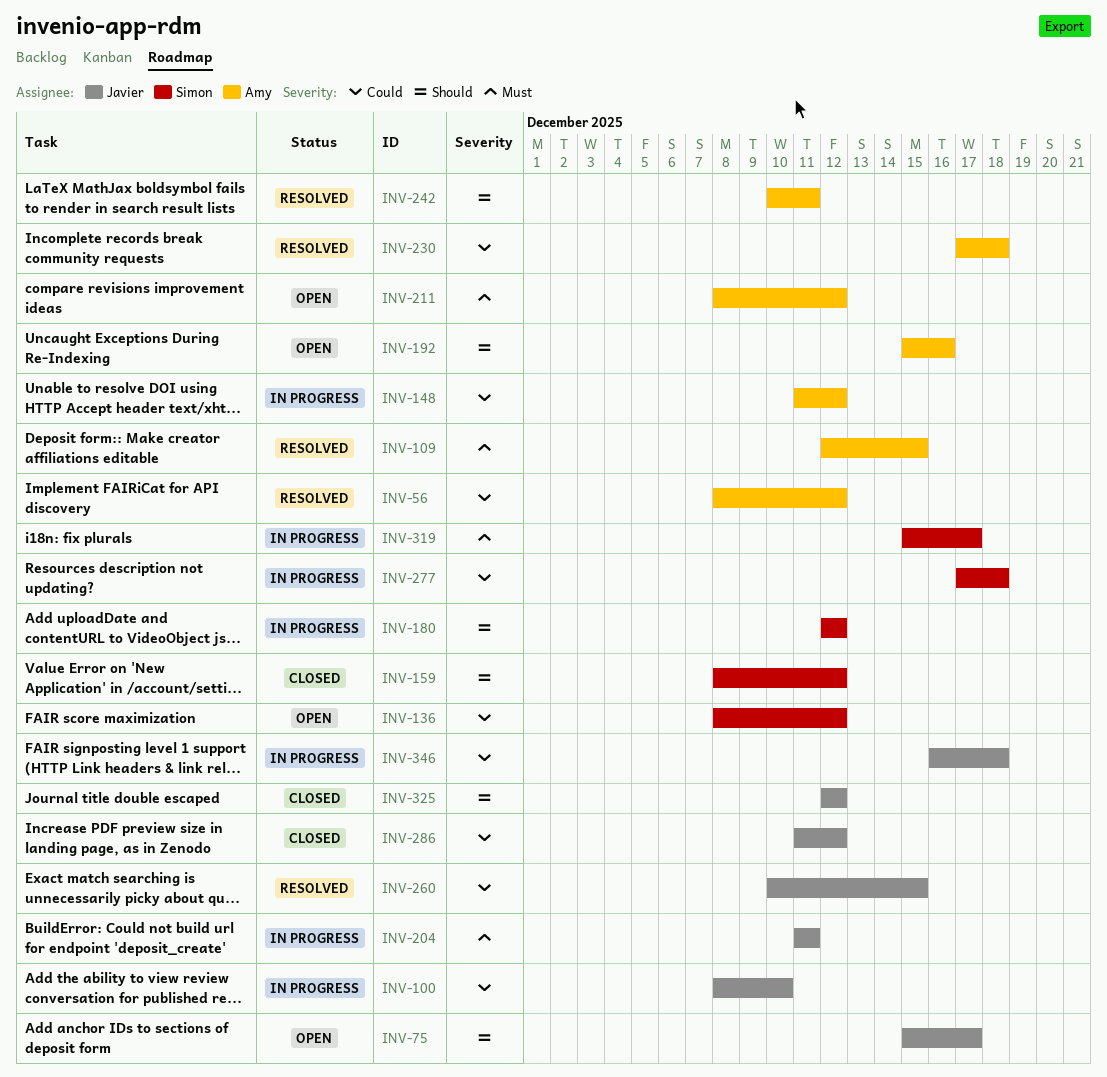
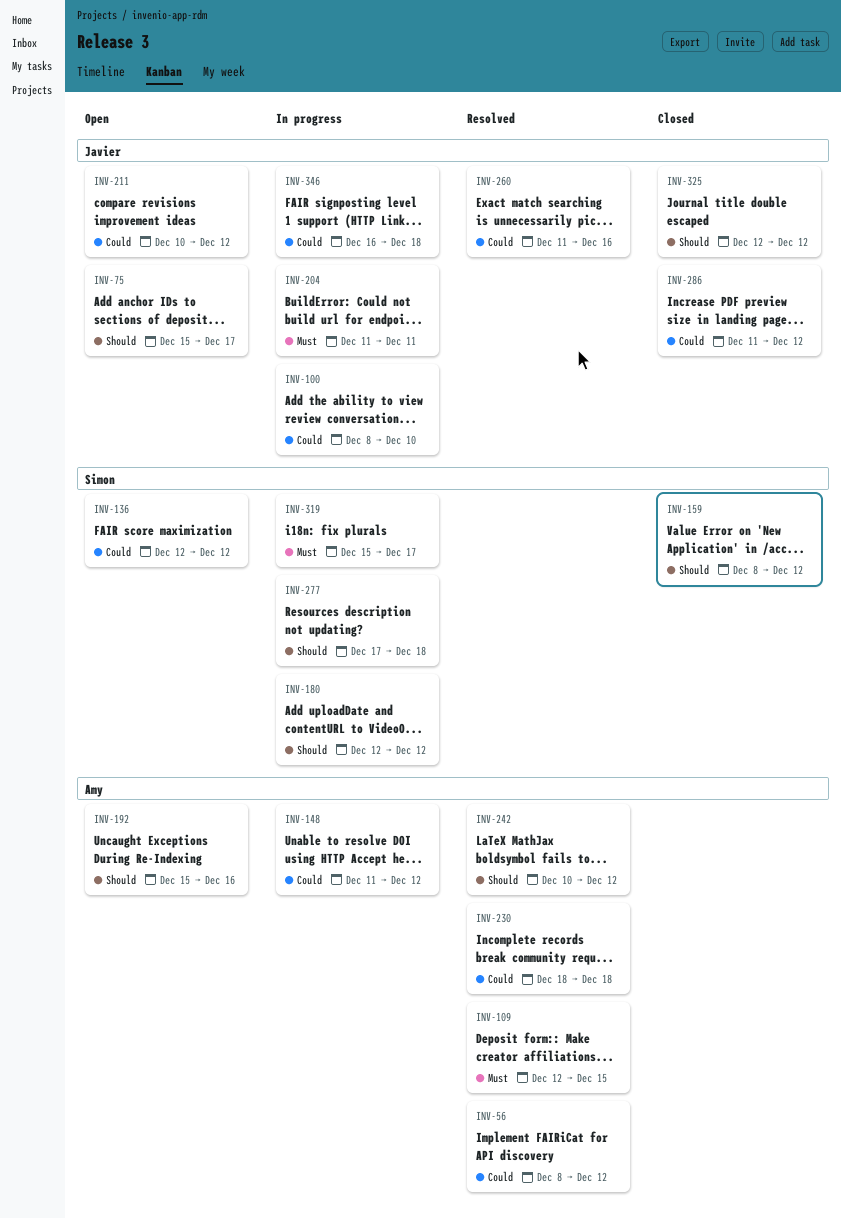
INV-136, start: Dec 8 -> Dec 12
INV-211, owner: Amy -> Javier
INV-211, priority: Must -> Could
INV-211, start: Dec 8 -> Dec 10
INV-230, start: Dec 17 -> Dec 18
INV-242, due: Dec 11 -> Dec 12
INV-260, start: Dec 10 -> Dec 11
INV-260, due: Dec 15 -> Dec 16
INV-277, priority: Could -> Should

